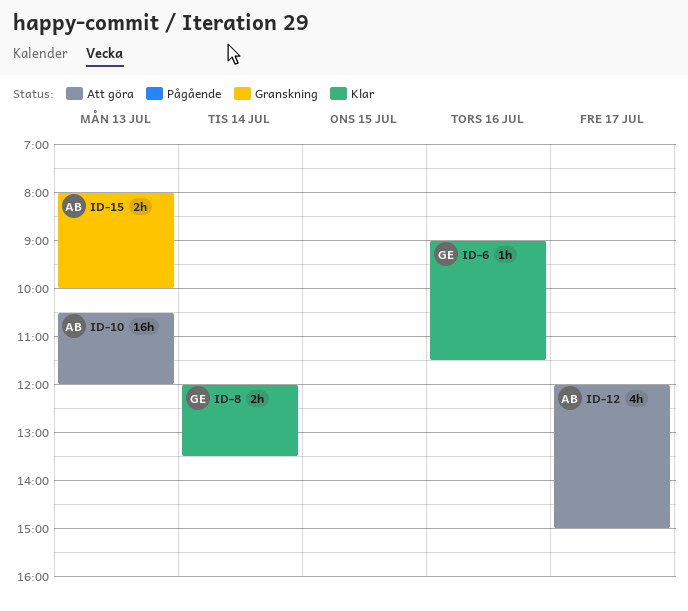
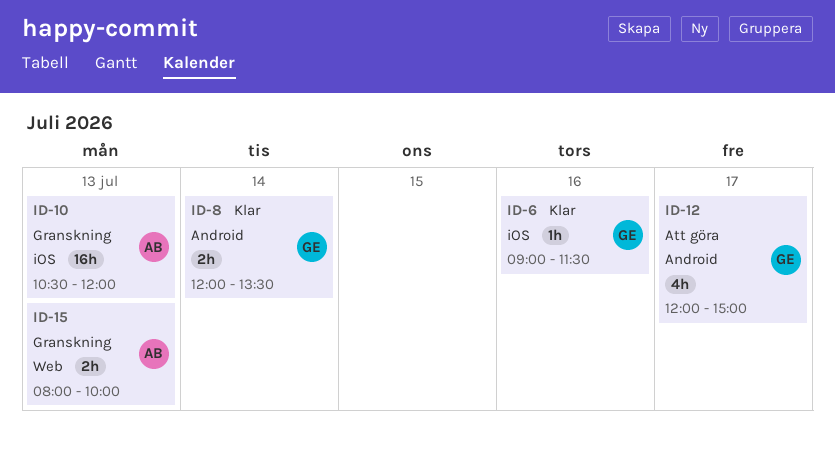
ID-10, status: Att göra -> Granskning
ID-12, owner: AB -> GE

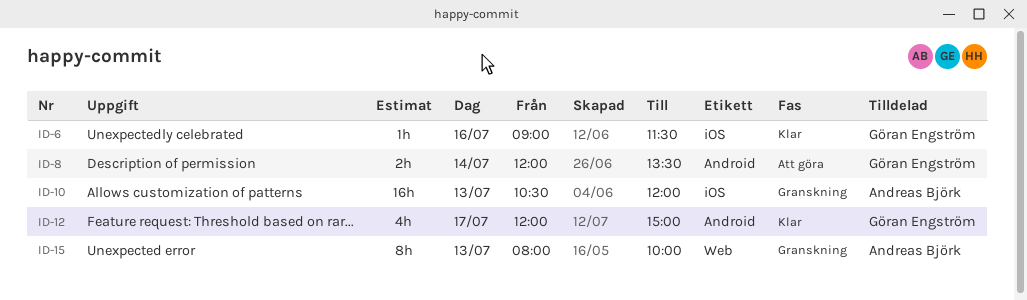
ID-8, status: Klar -> Att göra
ID-12, status: Att göra -> Klar
ID-15, estimate: 2h -> 8h

